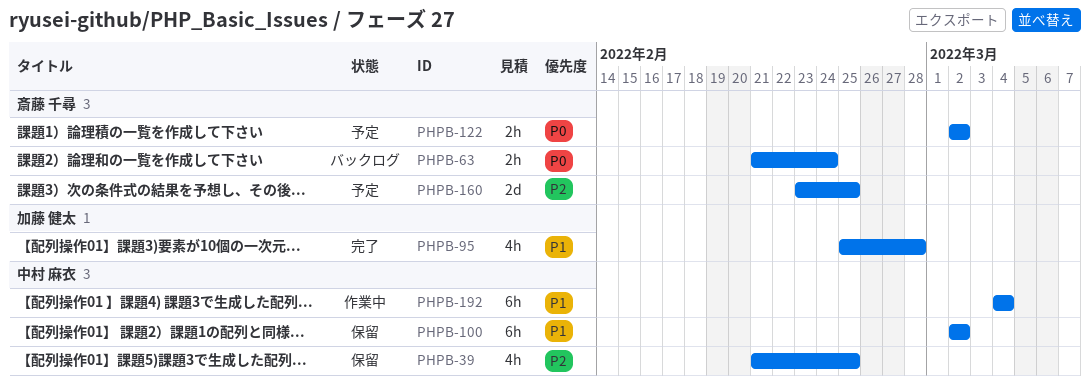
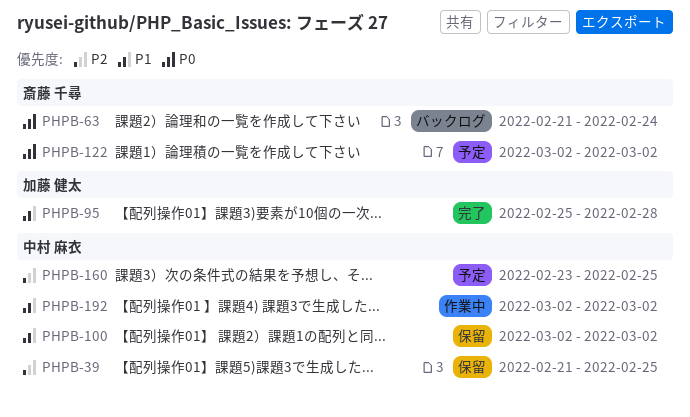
PHPB-160, owner: 斎藤 千尋 -> 中村 麻衣
PHPB-192, start: Mar 4 -> Mar 2
PHPB-192, due: Mar 4 -> Mar 2

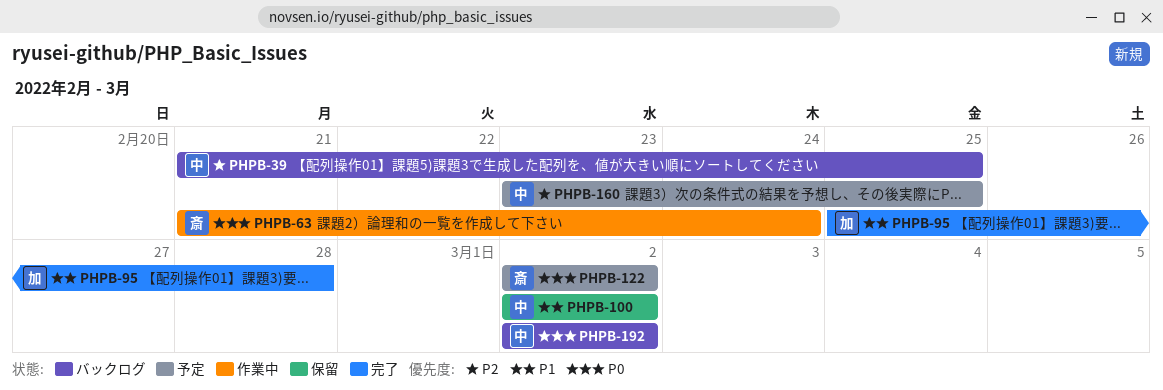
PHPB-39, status: 保留 -> バックログ
PHPB-63, status: バックログ -> 作業中
PHPB-192, status: 作業中 -> バックログ
PHPB-192, priority: P1 -> P0

